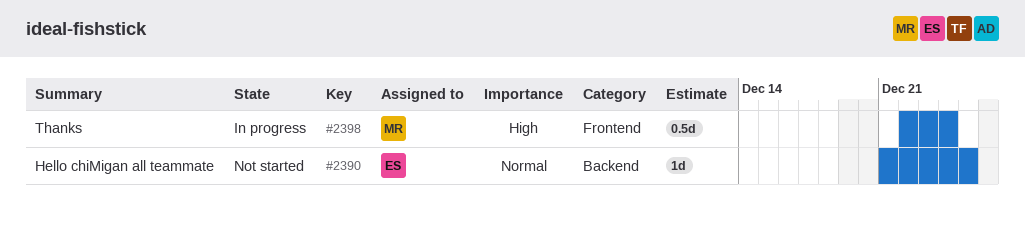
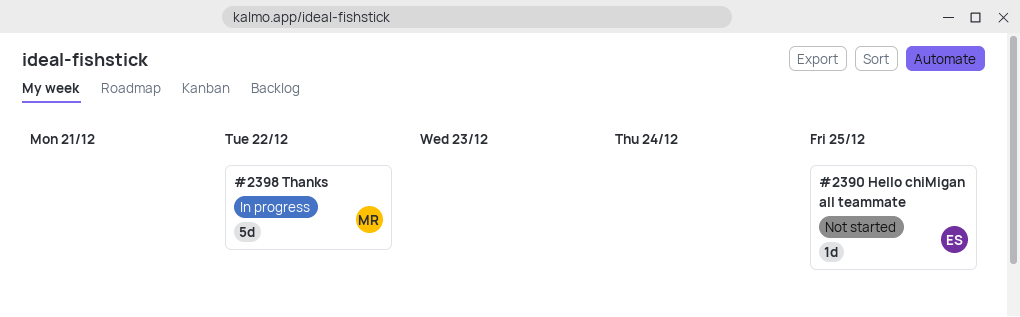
#2398, estimate: 0.5d -> 5d
#2398, due: Dec 24 -> Dec 22

